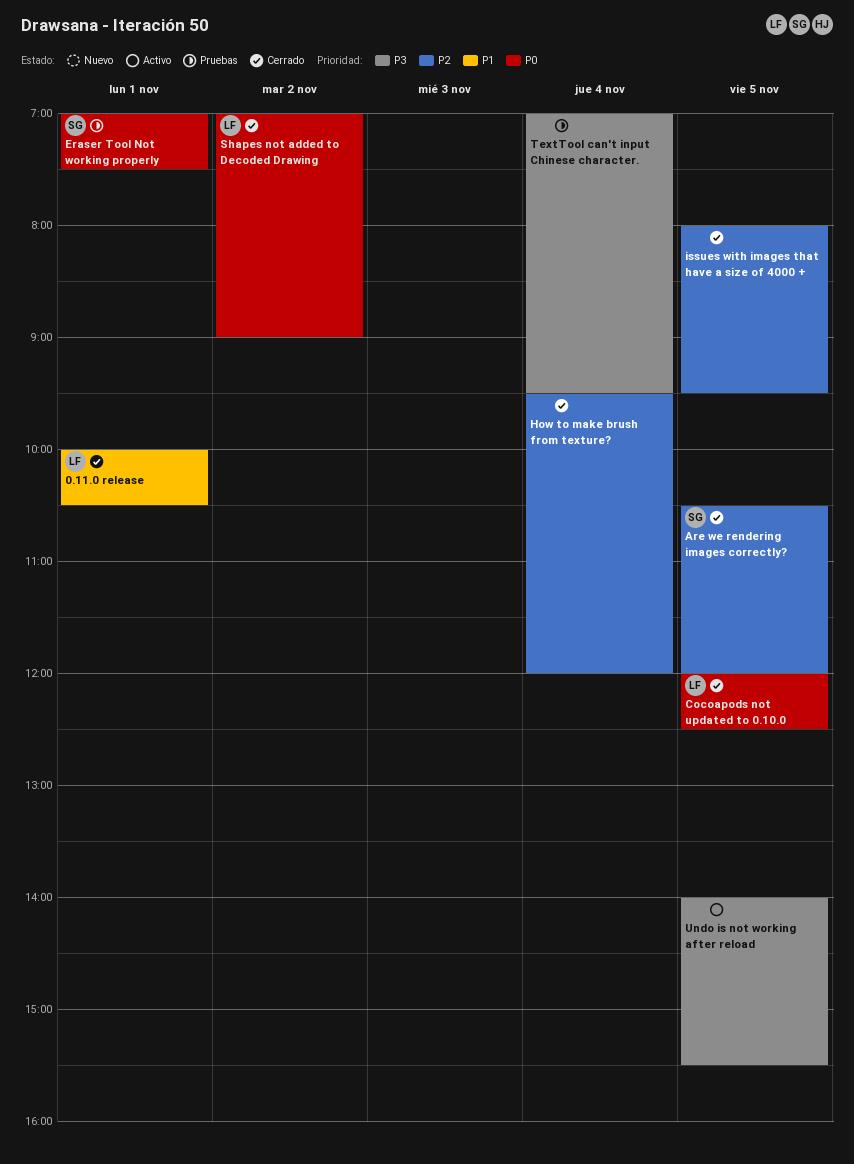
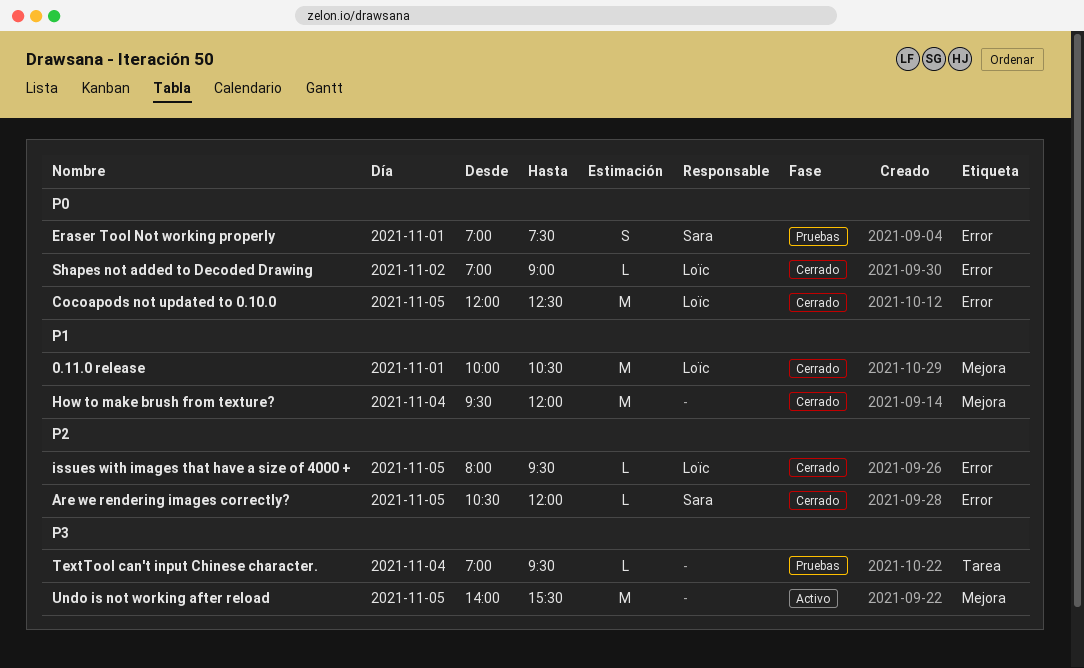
How to make brush from texture?, priority: P2 -> P1
issues with images that have a size of 4000 +, owner: none -> Loïc

